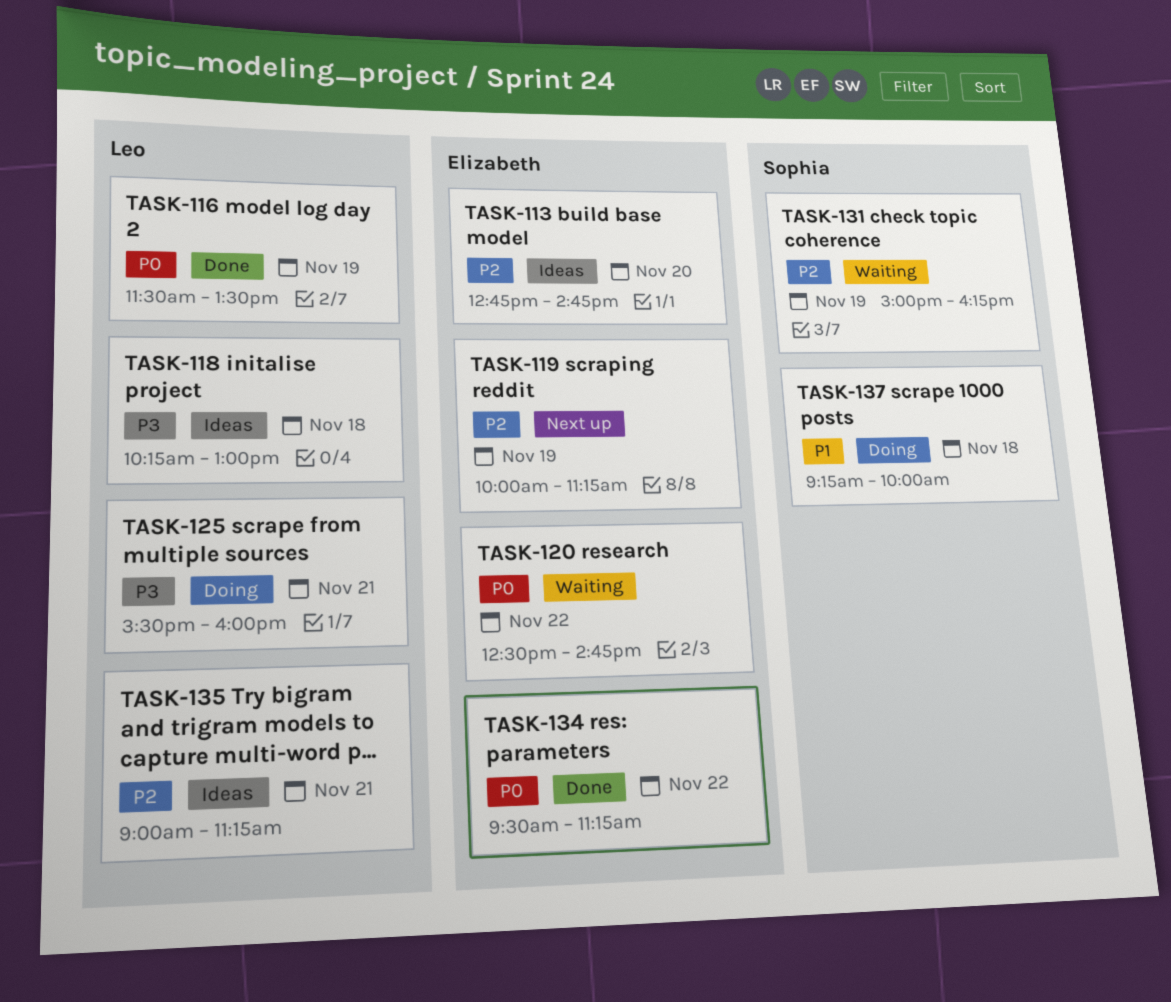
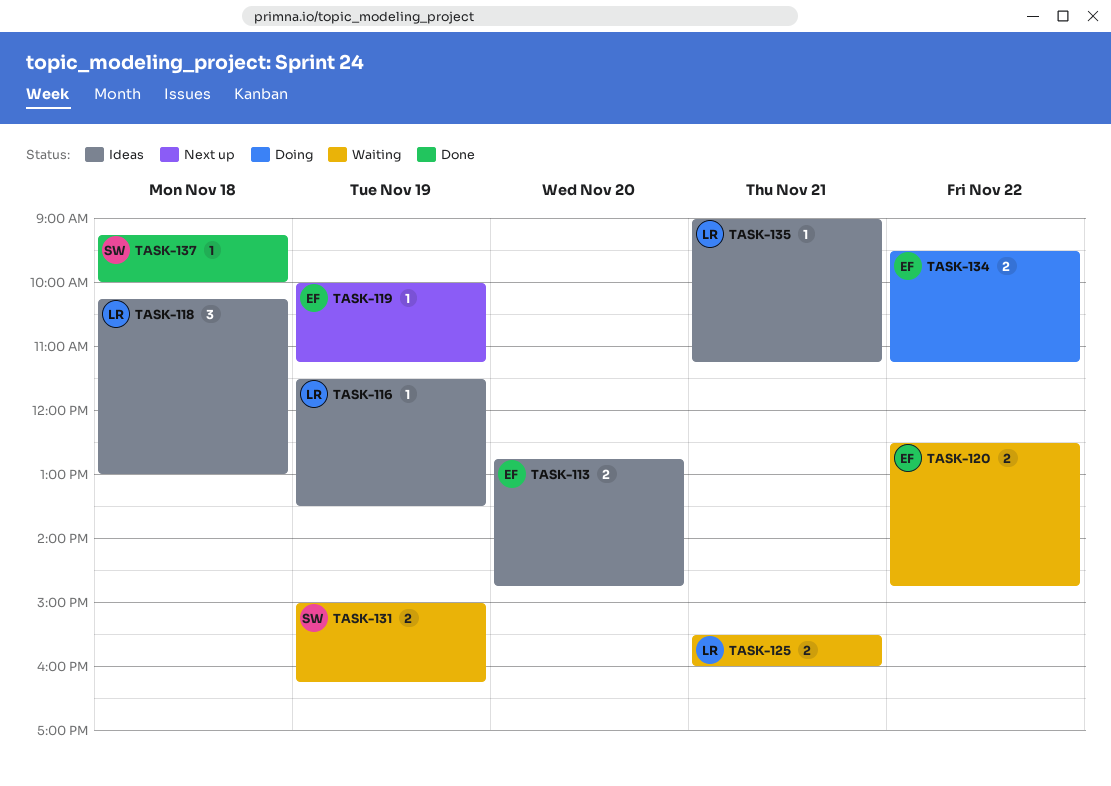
TASK-116, status: Done -> Ideas
TASK-125, status: Doing -> Waiting
TASK-134, status: Done -> Doing
TASK-137, status: Doing -> Done

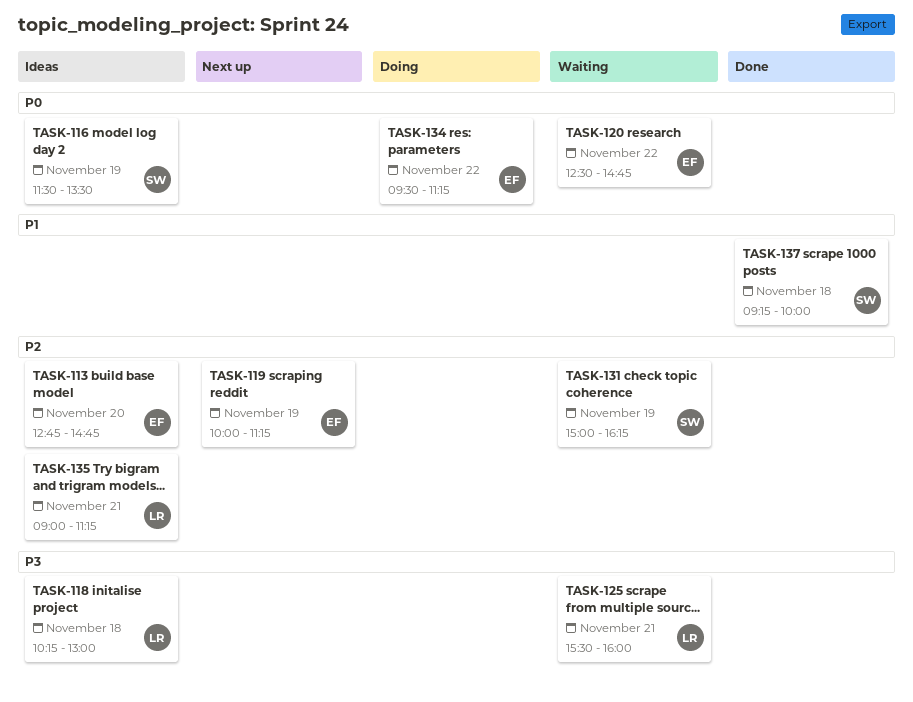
TASK-116, owner: LR -> SW

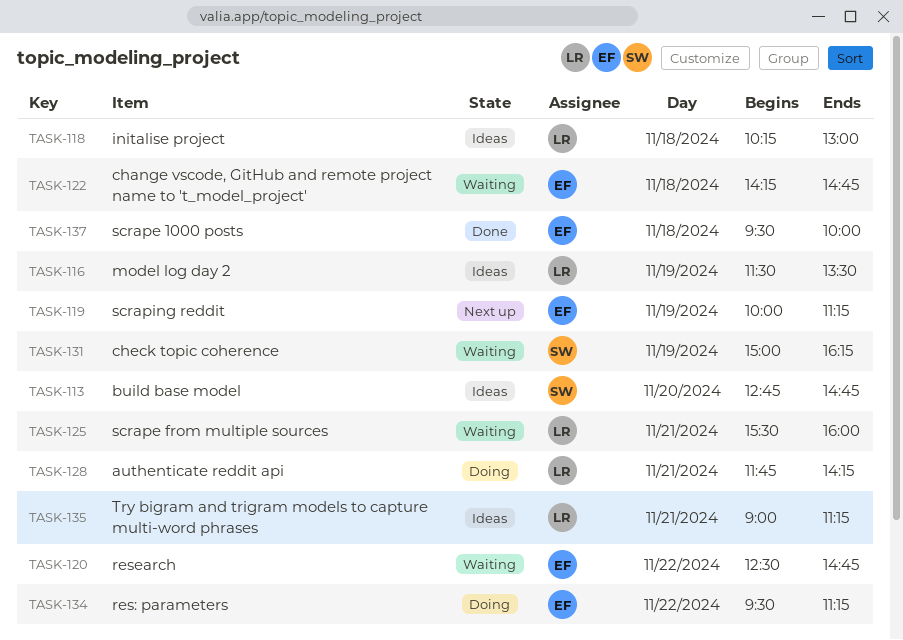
TASK-113, owner: EF -> SW
TASK-116, owner: SW -> LR
TASK-122: none -> present
TASK-128: none -> present
TASK-137, owner: SW -> EF
TASK-137, begins: 09:15 -> 09:30

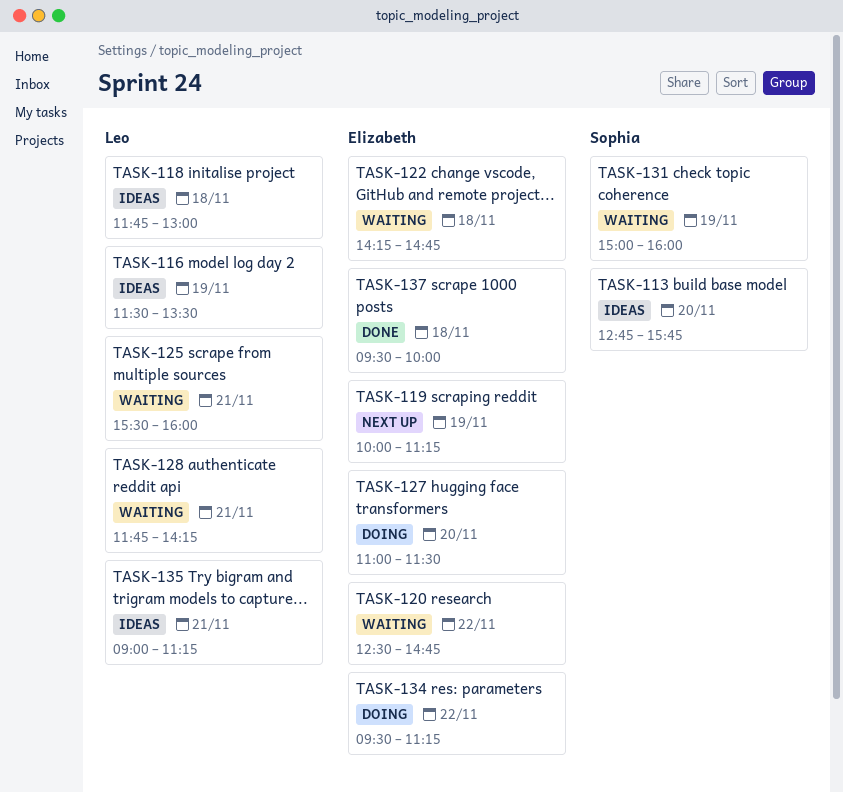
TASK-113, ends: 14:45 -> 15:45
TASK-118, begins: 10:15 -> 11:45
TASK-127: none -> present
TASK-128, status: Doing -> Waiting
TASK-131, ends: 16:15 -> 16:00

